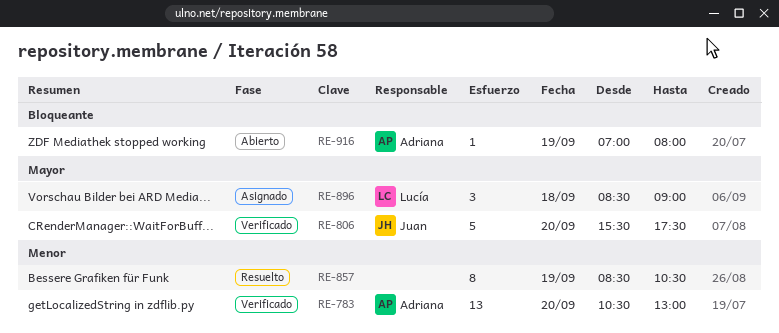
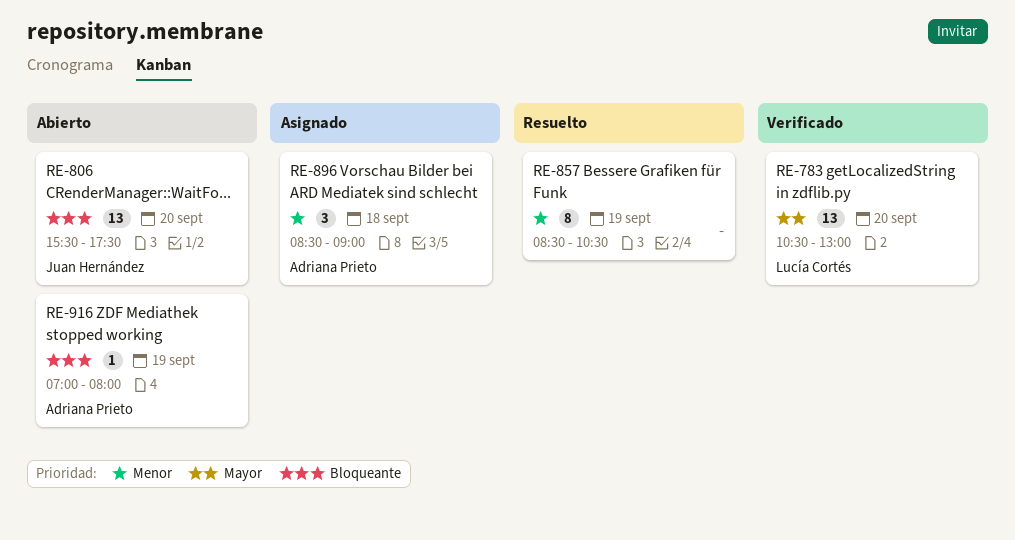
RE-783, owner: Adriana Prieto -> Lucía Cortés
RE-783, priority: Menor -> Mayor
RE-806, status: Verificado -> Abierto
RE-806, priority: Mayor -> Bloqueante
RE-806, estimate: 5 -> 13
RE-896, owner: Lucía Cortés -> Adriana Prieto
RE-896, priority: Mayor -> Menor

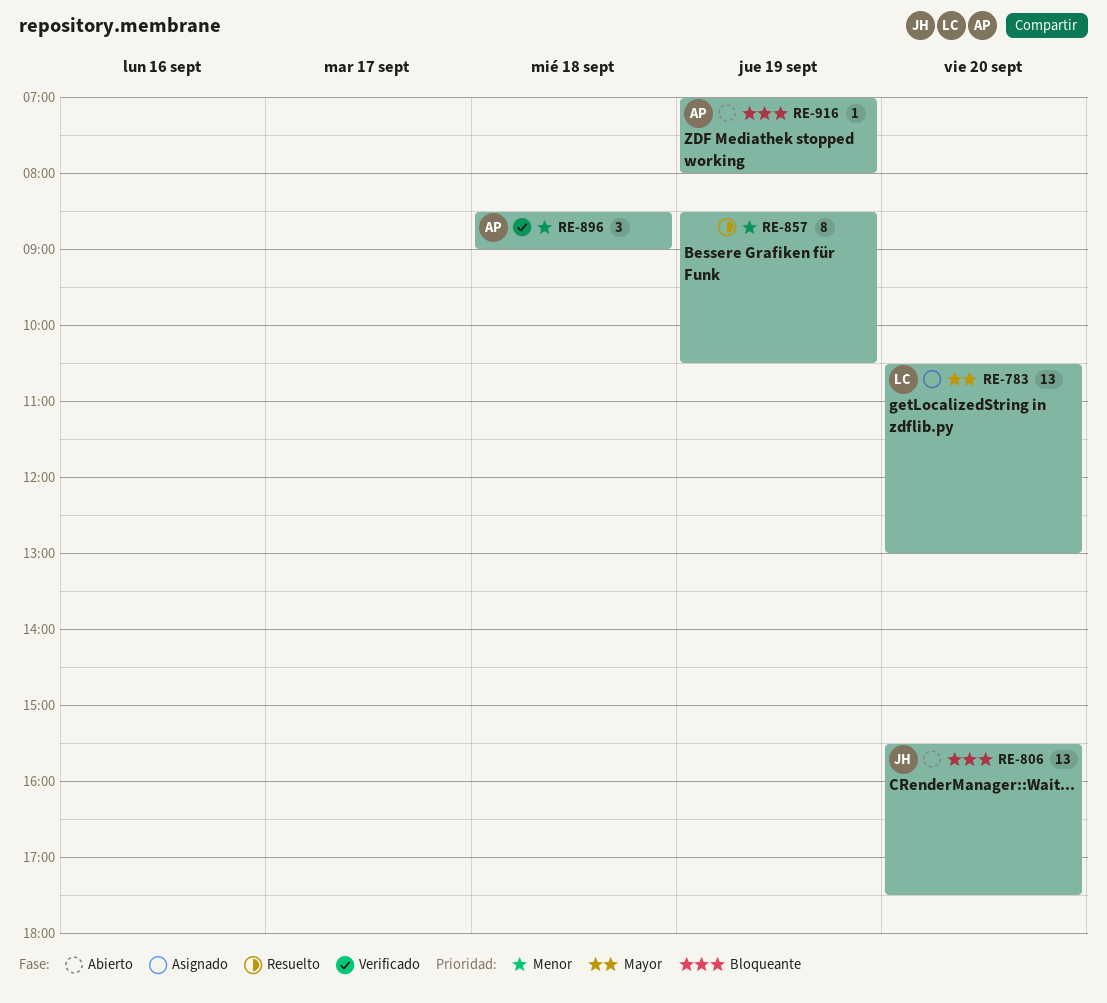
RE-783, status: Verificado -> Asignado
RE-896, status: Asignado -> Verificado

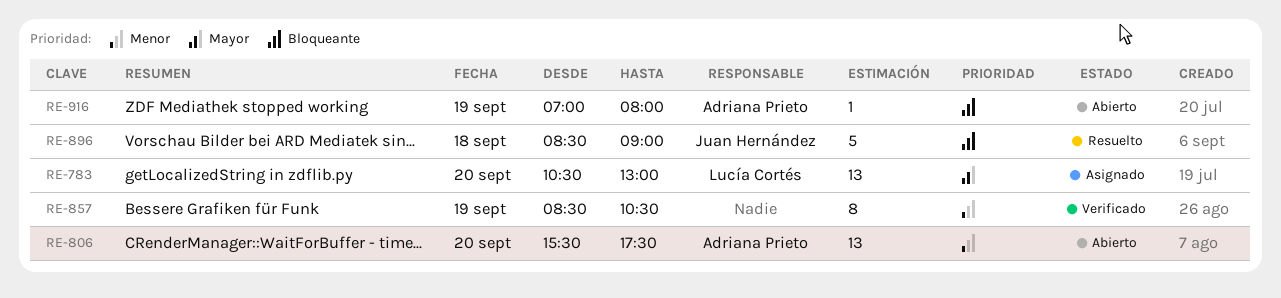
RE-806, owner: Juan Hernández -> Adriana Prieto
RE-806, priority: Bloqueante -> Menor
RE-857, status: Resuelto -> Verificado
RE-896, status: Verificado -> Resuelto
RE-896, owner: Adriana Prieto -> Juan Hernández
RE-896, priority: Menor -> Bloqueante
RE-896, estimate: 3 -> 5

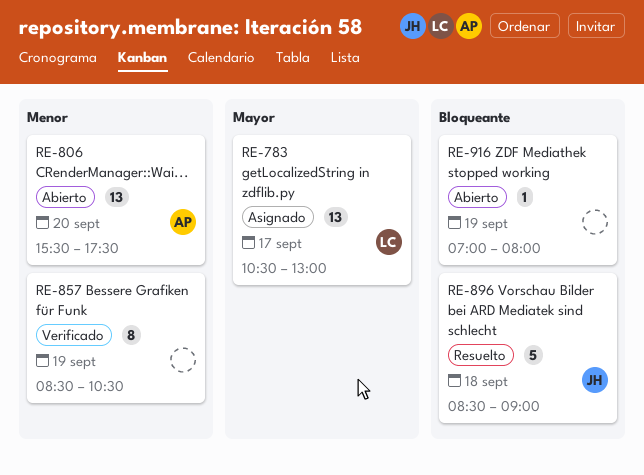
RE-783, day: Sep 20 -> Sep 17
RE-916, owner: Adriana Prieto -> none

